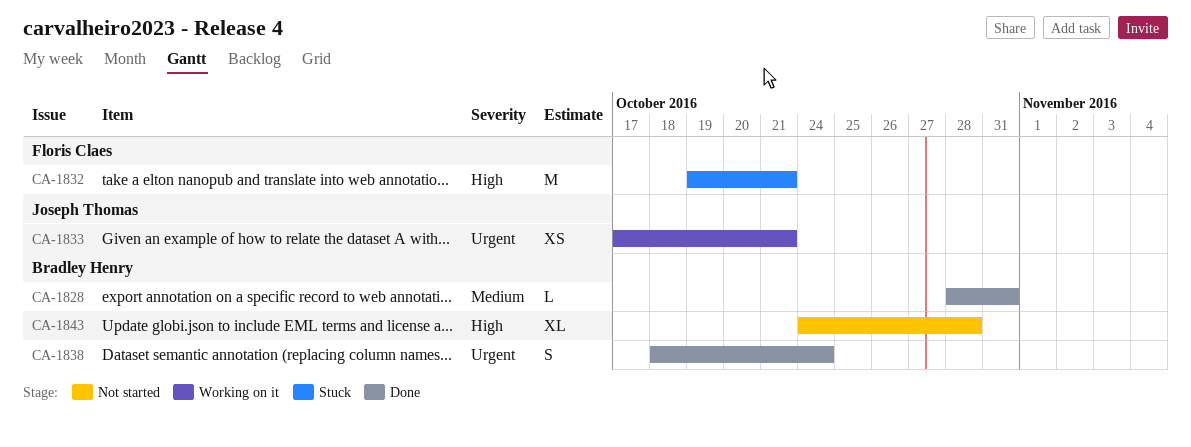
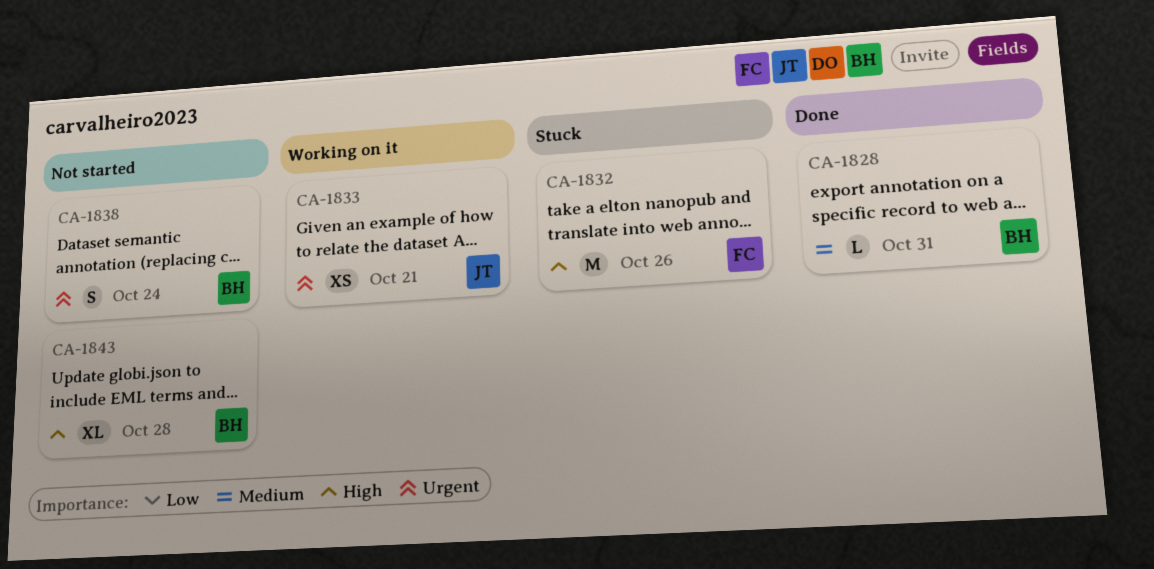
CA-1832, due: Oct 21 -> Oct 26
CA-1838, status: Done -> Not started

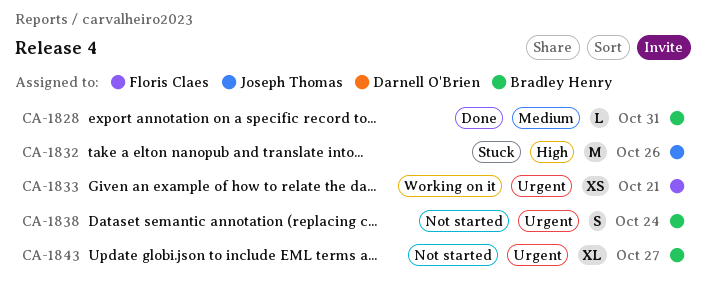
CA-1832, owner: Floris Claes -> Joseph Thomas
CA-1833, owner: Joseph Thomas -> Floris Claes
CA-1843, priority: High -> Urgent
CA-1843, due: Oct 28 -> Oct 27

